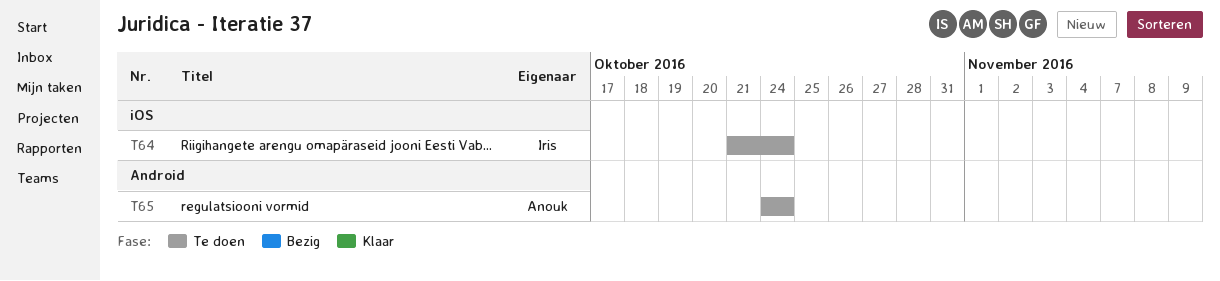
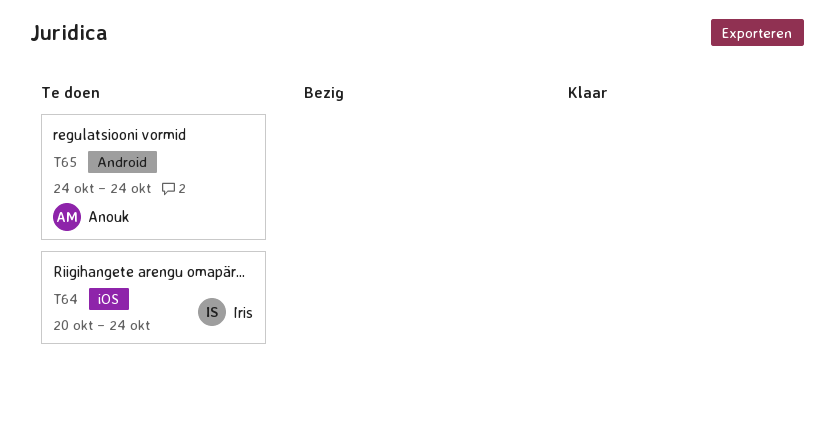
T64, start: Oct 21 -> Oct 20

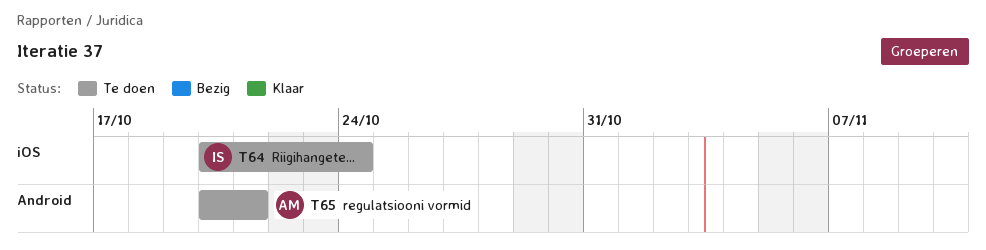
T65, start: Oct 24 -> Oct 20
T65, due: Oct 24 -> Oct 21

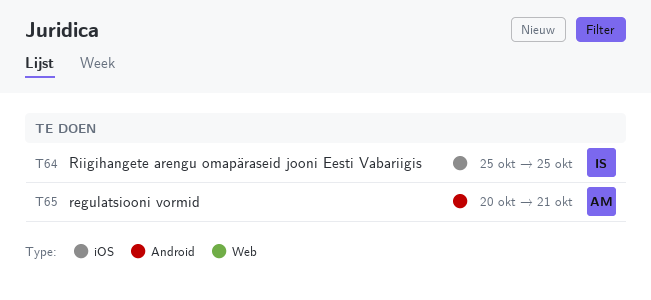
T64, start: Oct 20 -> Oct 25
T64, due: Oct 24 -> Oct 25

